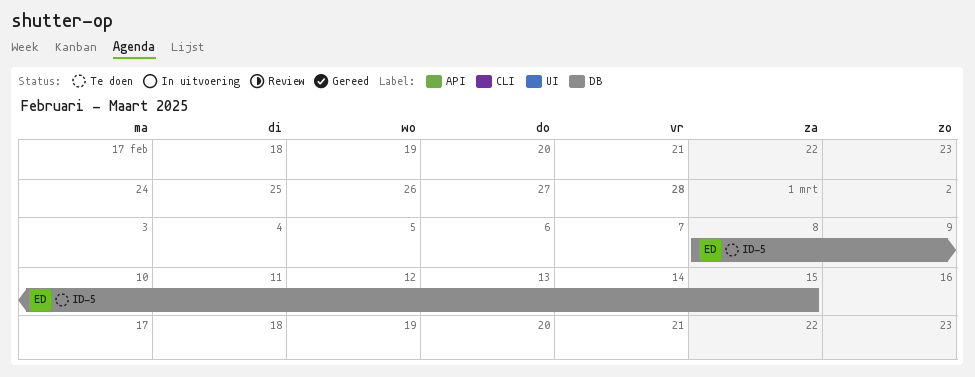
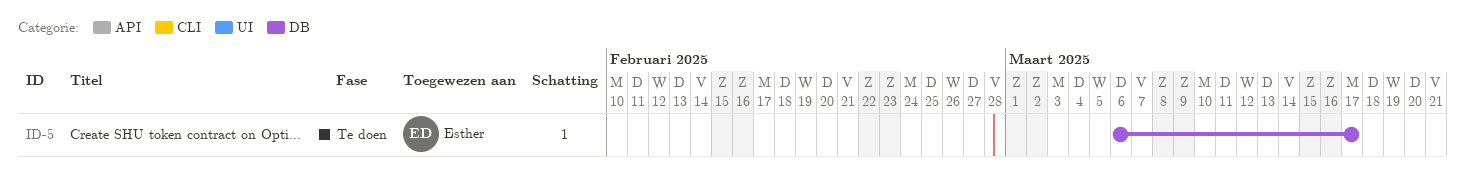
ID-5, start: Mar 8 -> Mar 6
ID-5, due: Mar 15 -> Mar 17

